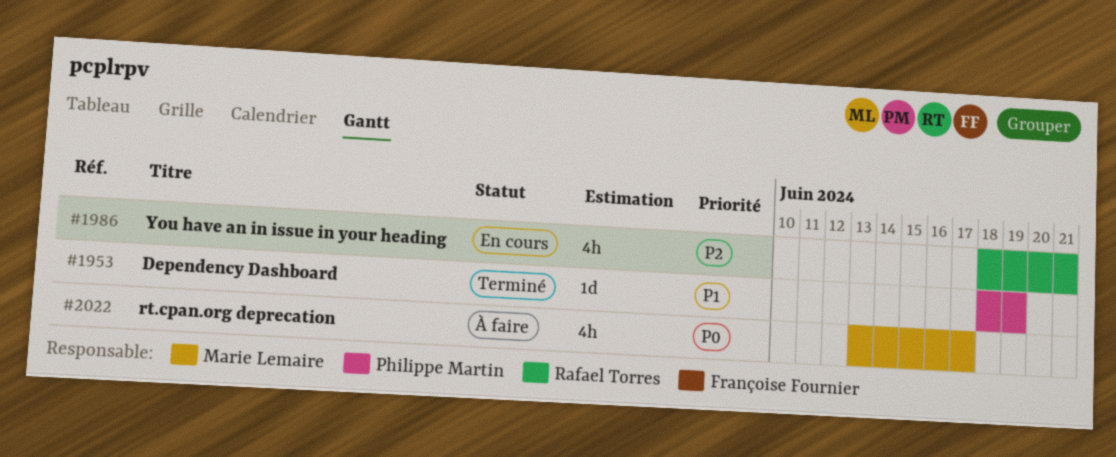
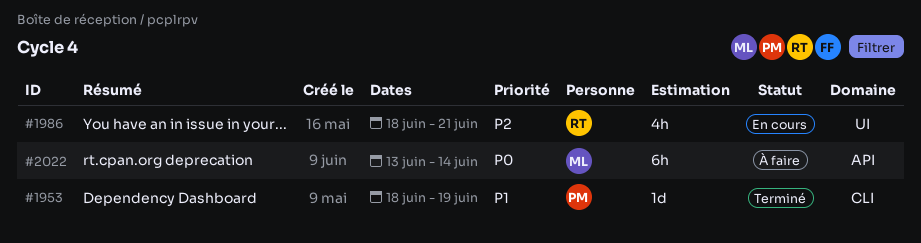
#2022, estimate: 4h -> 6h
#2022, due: Jun 17 -> Jun 14

